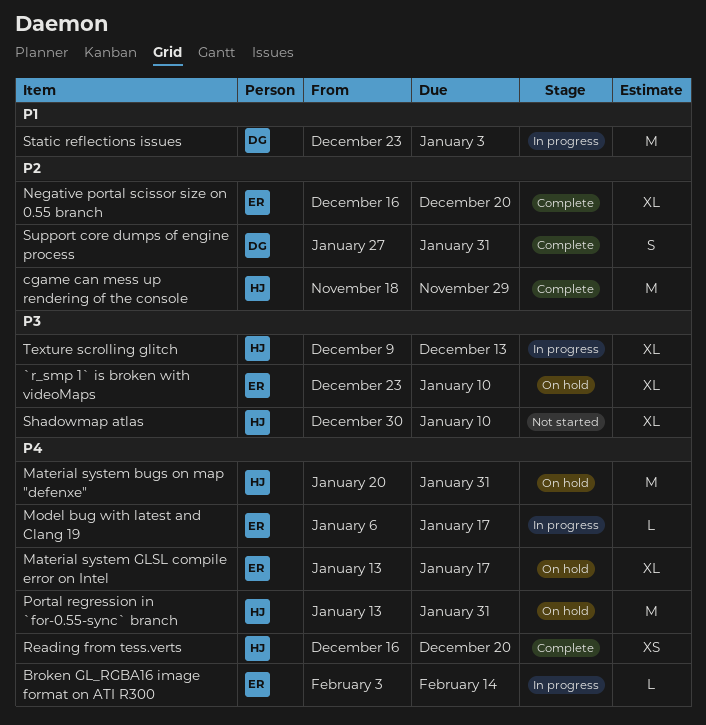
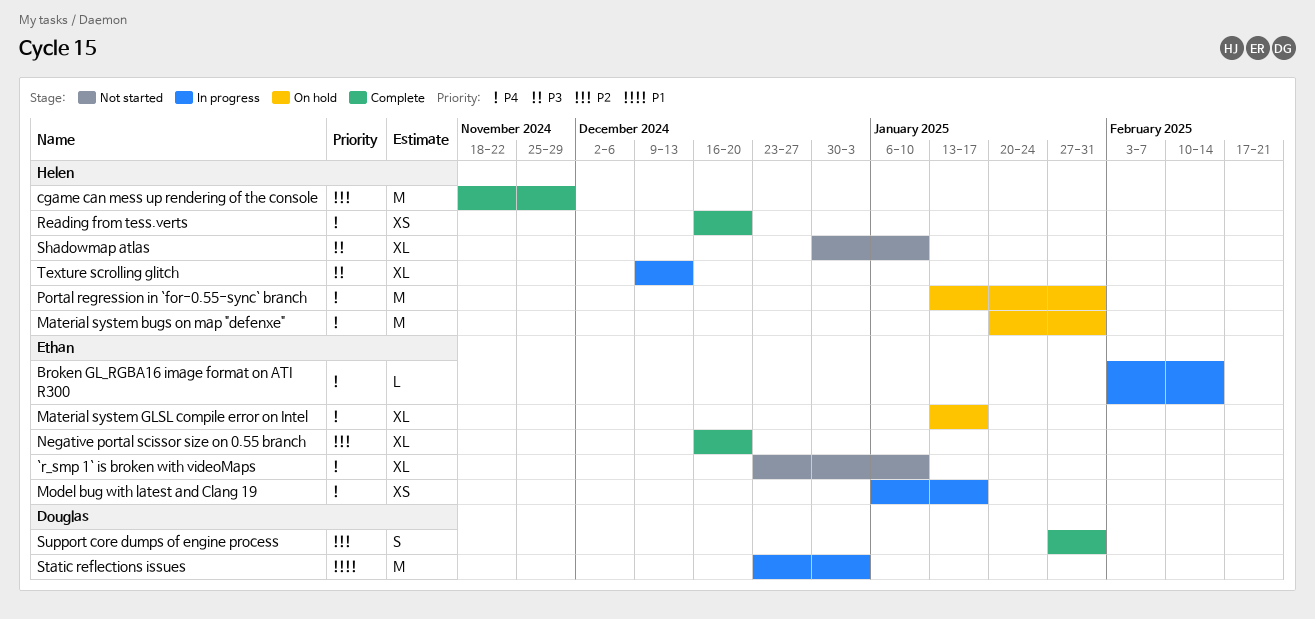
`r_smp 1` is broken with videoMaps, status: On hold -> Not started
`r_smp 1` is broken with videoMaps, priority: P3 -> P4
Model bug with latest and Clang 19, estimate: L -> XS

